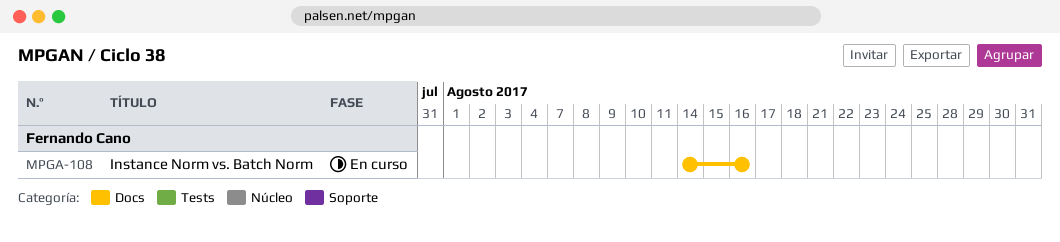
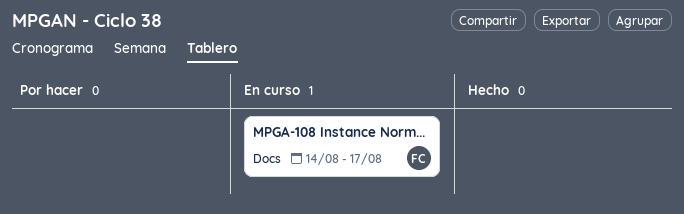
MPGA-108, due: Aug 16 -> Aug 17

